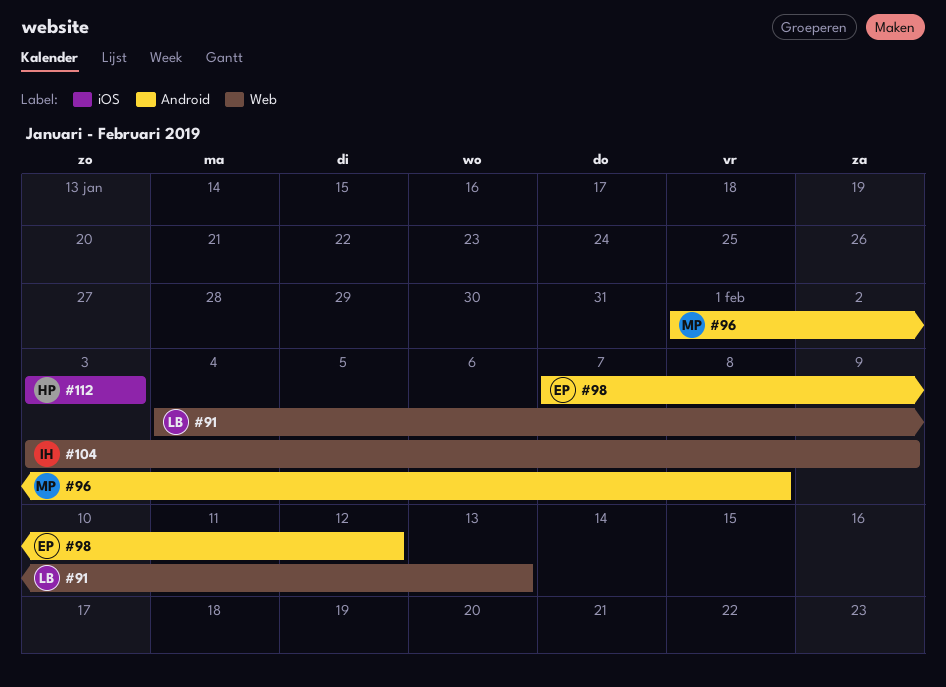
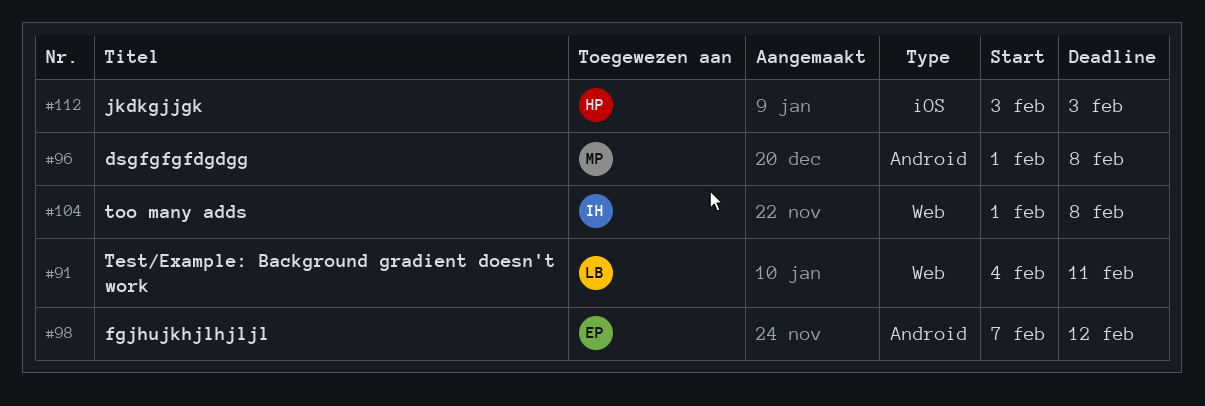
#91, due: Feb 13 -> Feb 11
#104, start: Feb 3 -> Feb 1
#104, due: Feb 9 -> Feb 8

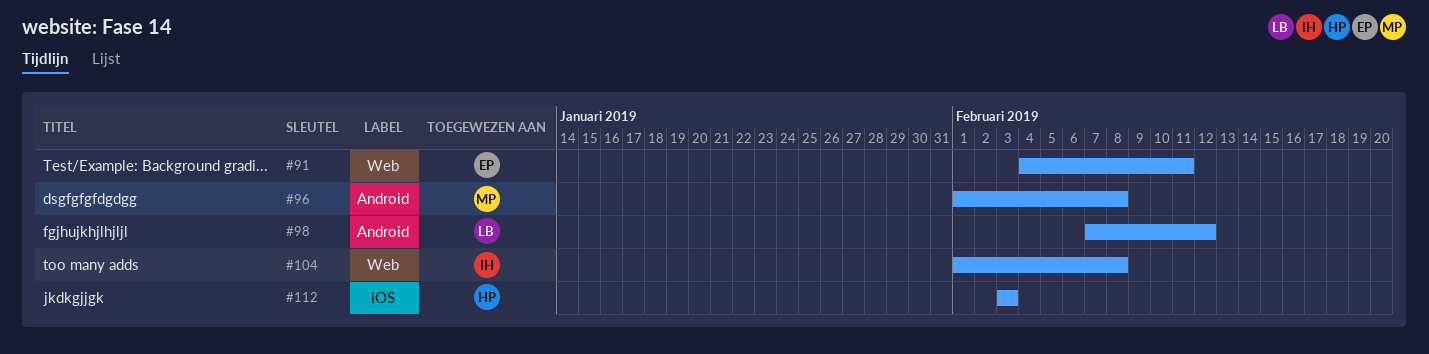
#91, owner: LB -> EP
#98, owner: EP -> LB

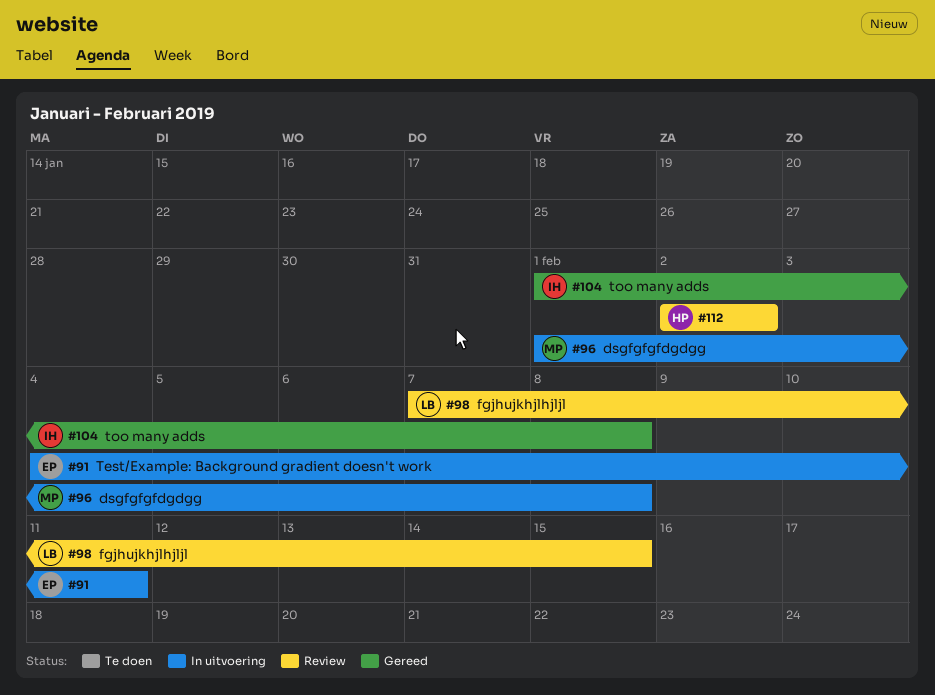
#98, due: Feb 12 -> Feb 15
#112, start: Feb 3 -> Feb 2
#112, due: Feb 3 -> Feb 2

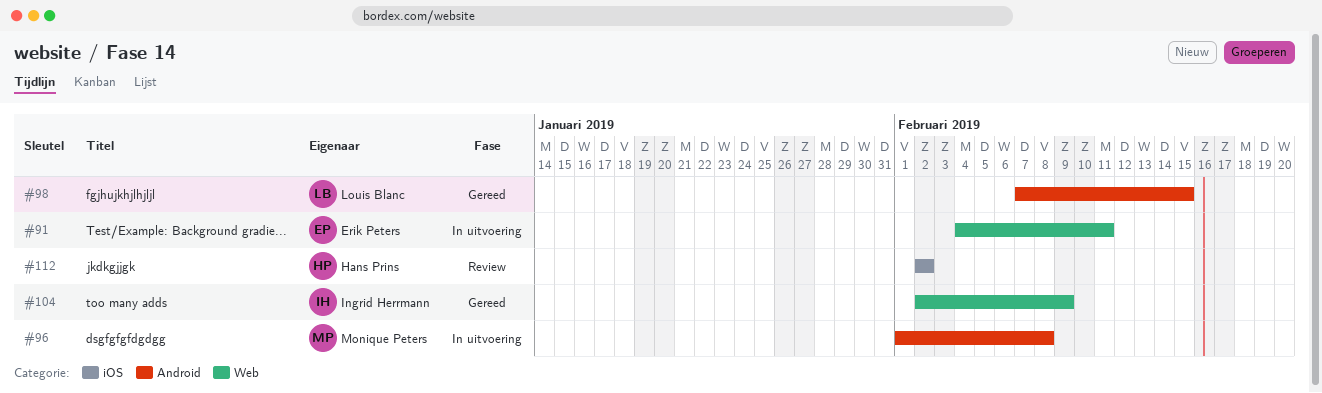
#98, status: Review -> Gereed
#104, start: Feb 1 -> Feb 2
#104, due: Feb 8 -> Feb 9

